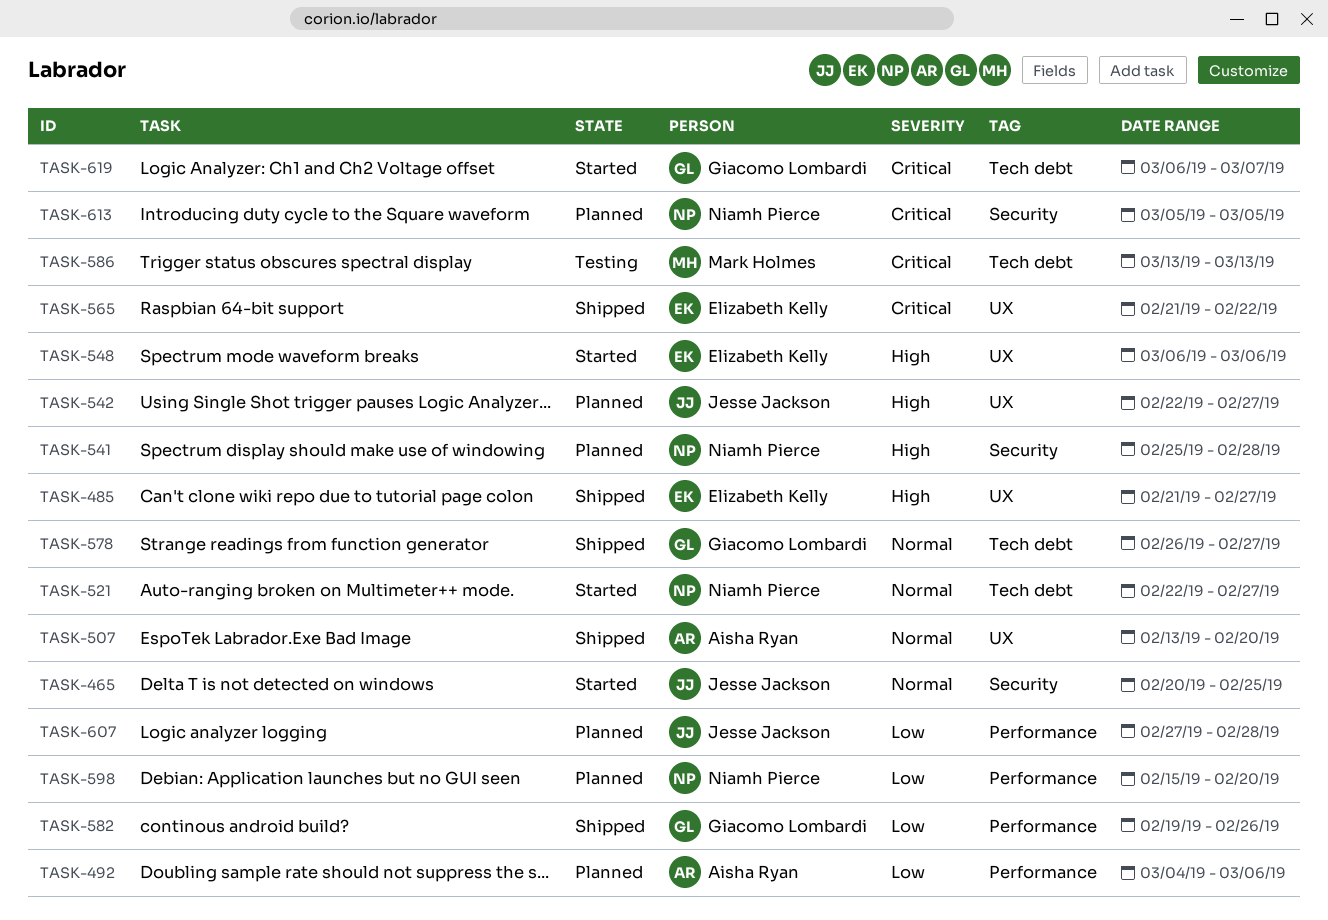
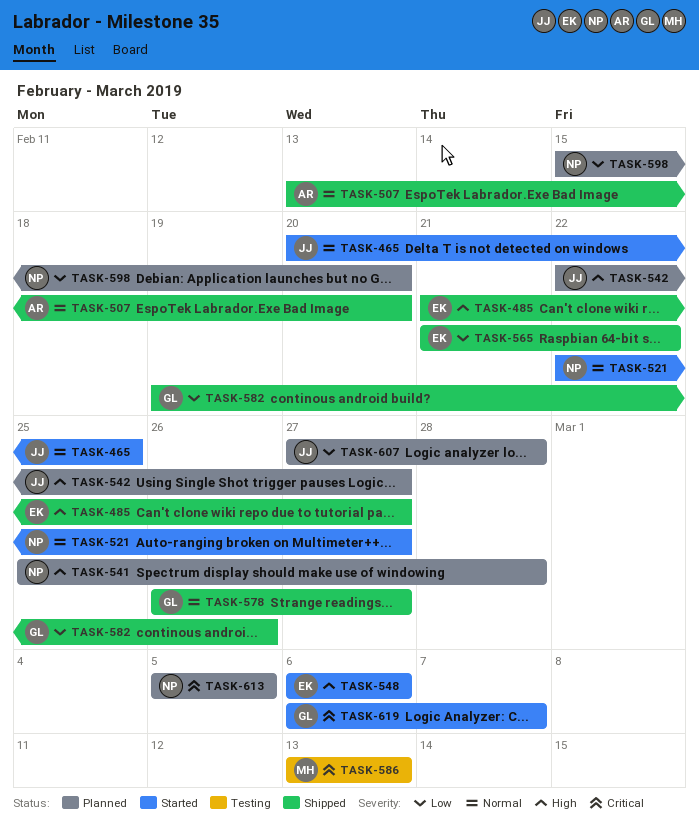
TASK-492: present -> none
TASK-565, priority: Critical -> Low

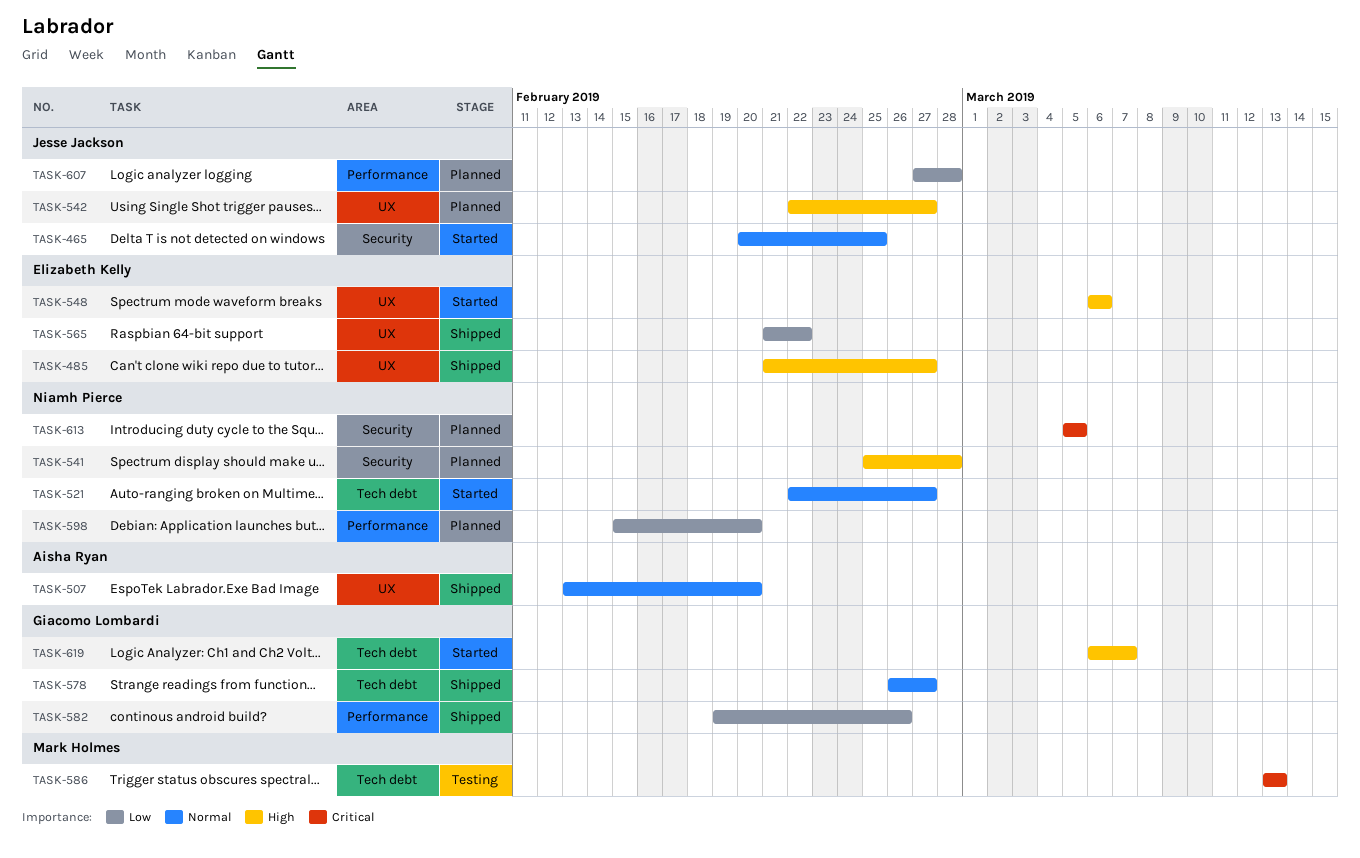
TASK-619, priority: Critical -> High

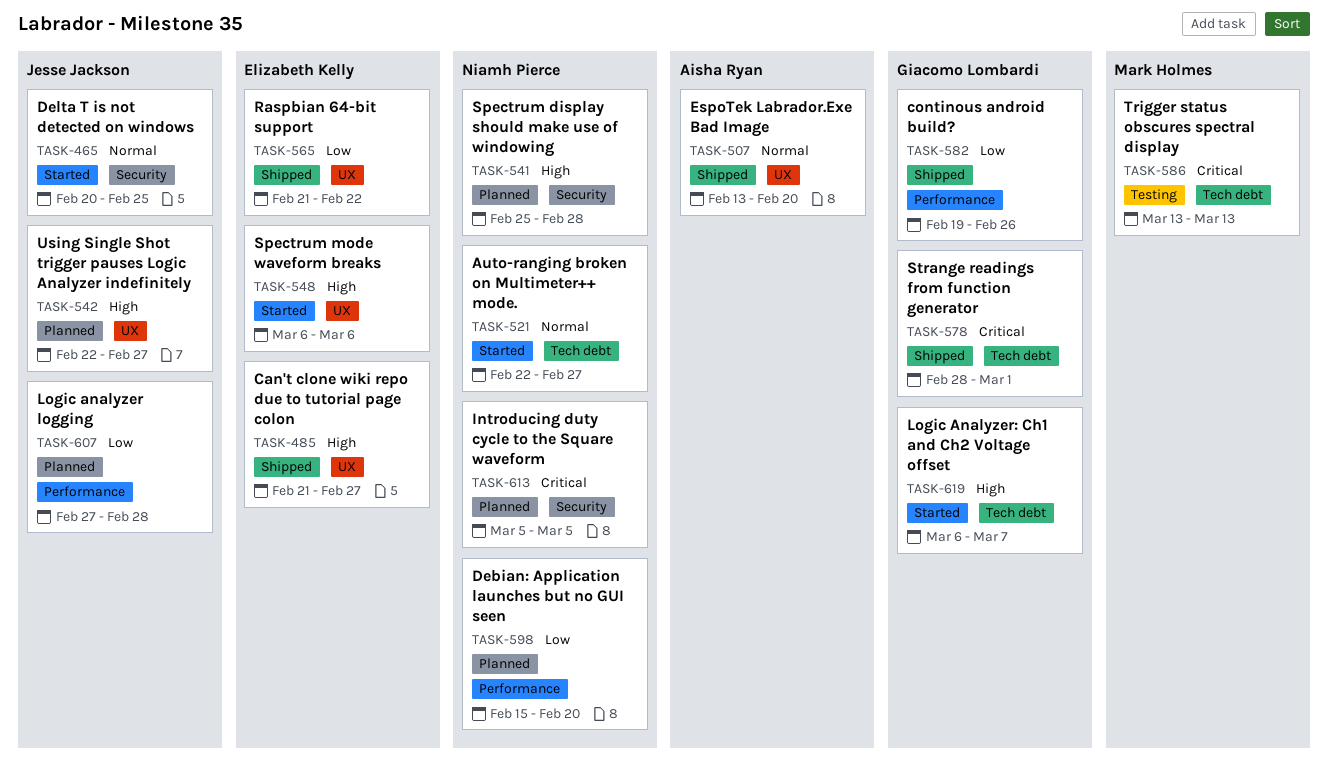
TASK-578, priority: Normal -> Critical
TASK-578, start: Feb 26 -> Feb 28
TASK-578, due: Feb 27 -> Mar 1

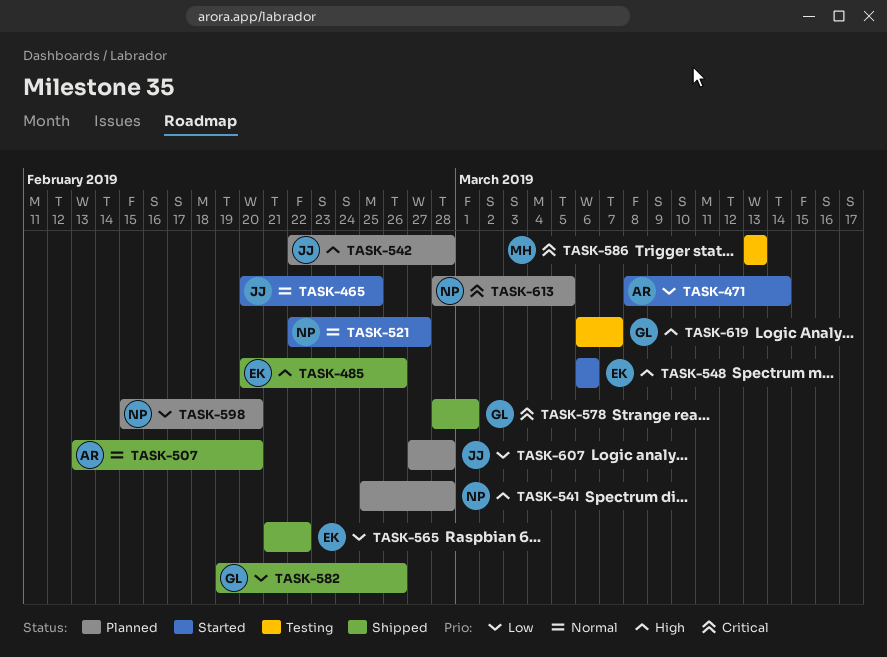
TASK-471: none -> present
TASK-485, start: Feb 21 -> Feb 20
TASK-485, due: Feb 27 -> Feb 26
TASK-542, due: Feb 27 -> Feb 28
TASK-613, start: Mar 5 -> Feb 28
TASK-619, status: Started -> Testing

